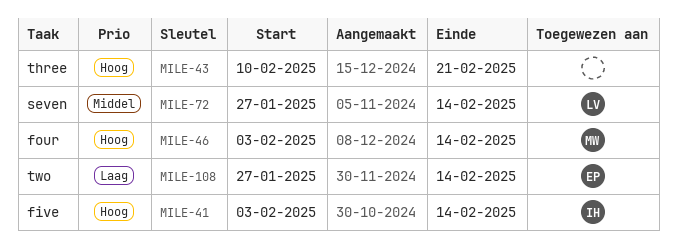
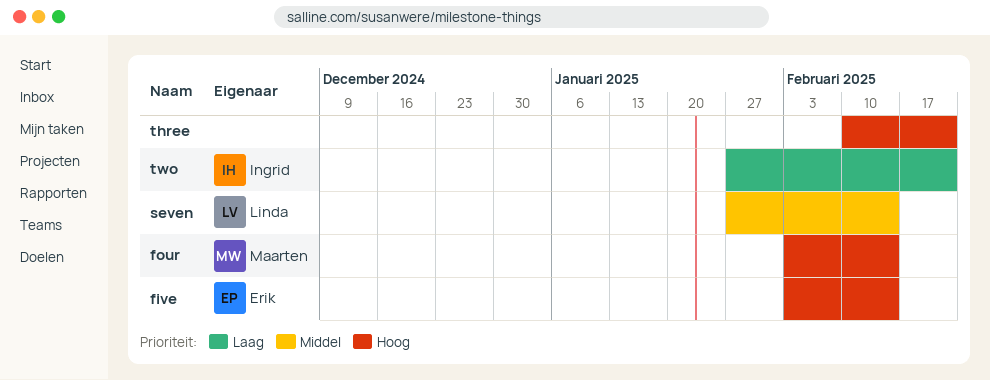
five, owner: Ingrid -> Erik
two, owner: Erik -> Ingrid
two, due: Feb 14 -> Feb 21

